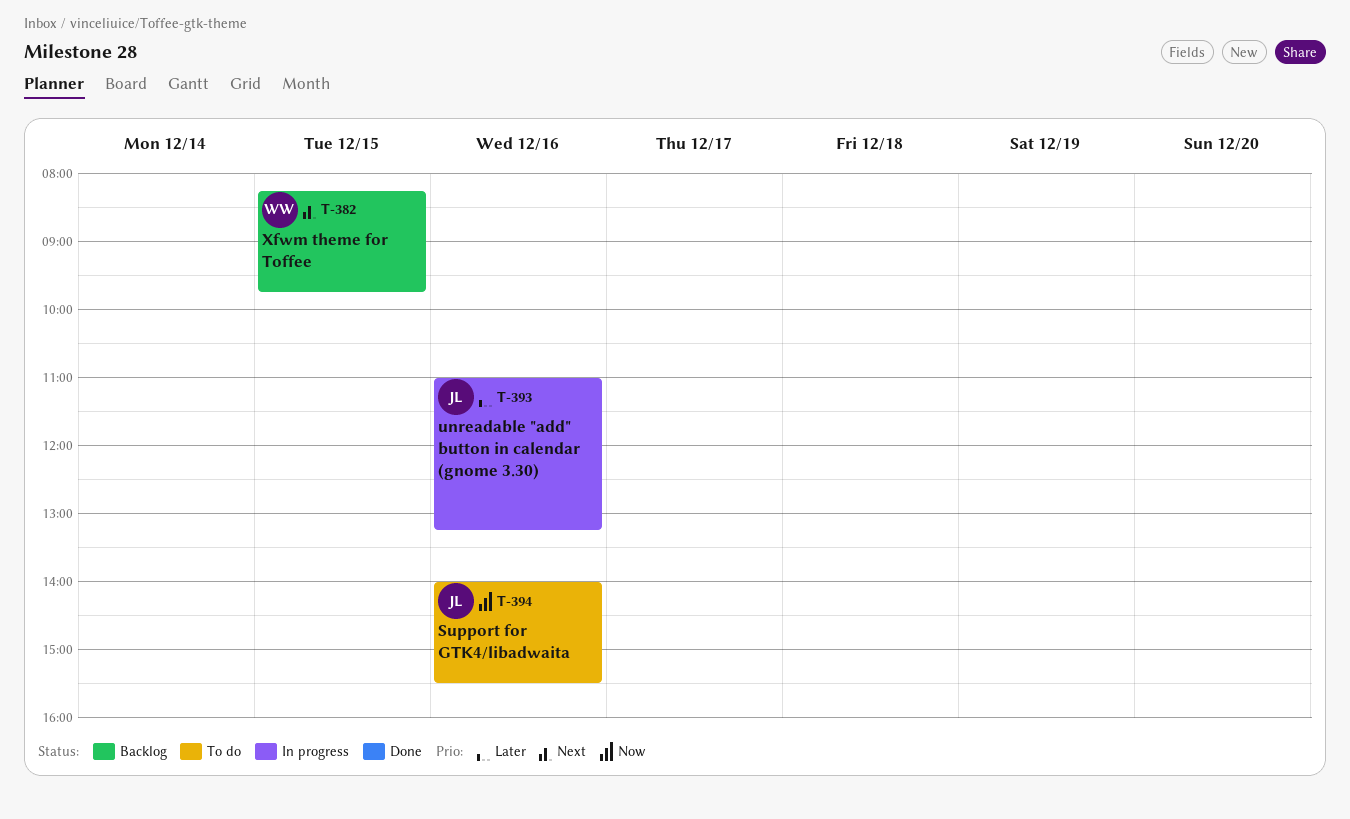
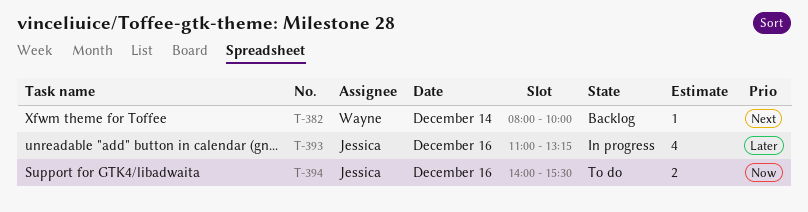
T-382, day: Dec 15 -> Dec 14
T-382, begins: 08:15 -> 08:00
T-382, ends: 09:45 -> 10:00

